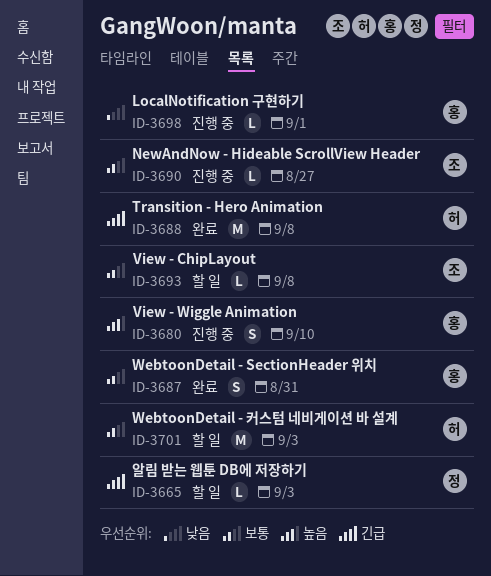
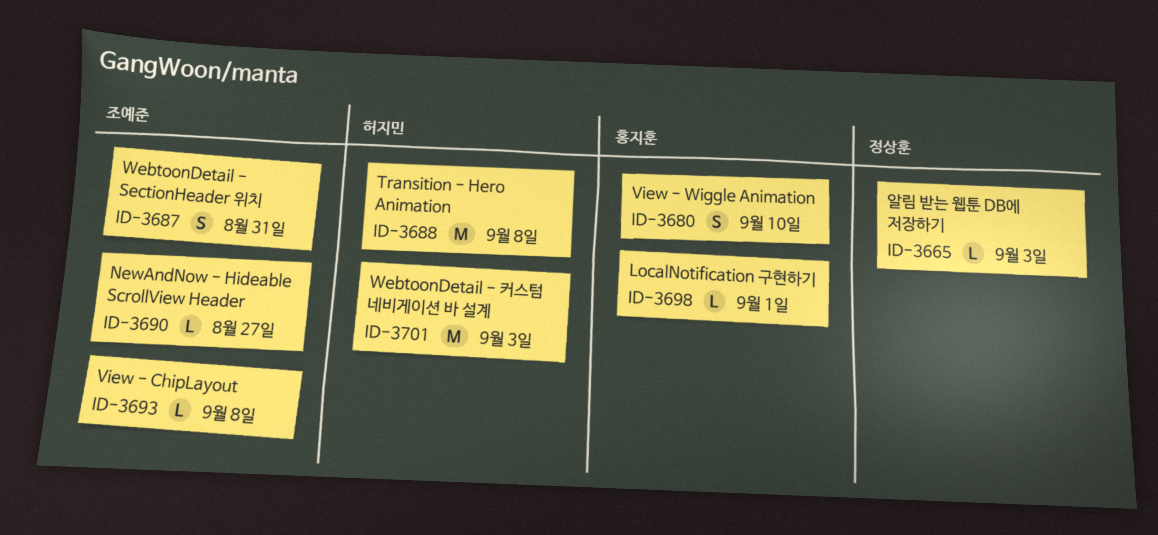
ID-3687, owner: 홍지훈 -> 조예준

